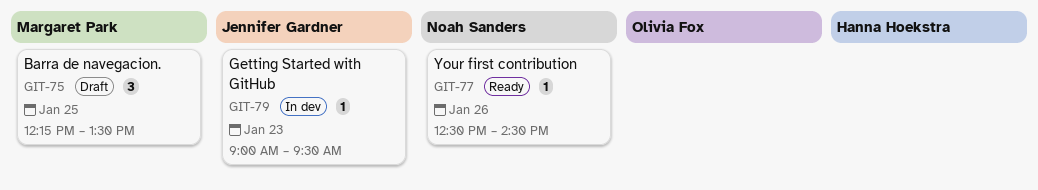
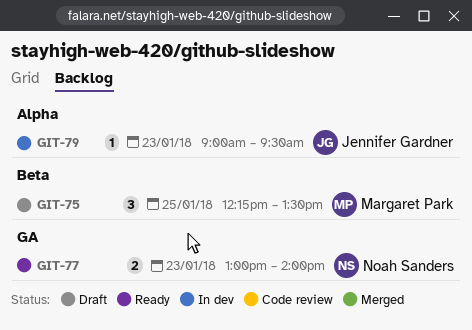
GIT-77, estimate: 1 -> 2
GIT-77, day: Jan 26 -> Jan 23
GIT-77, begins: 12:30 -> 13:00
GIT-77, ends: 14:30 -> 14:00

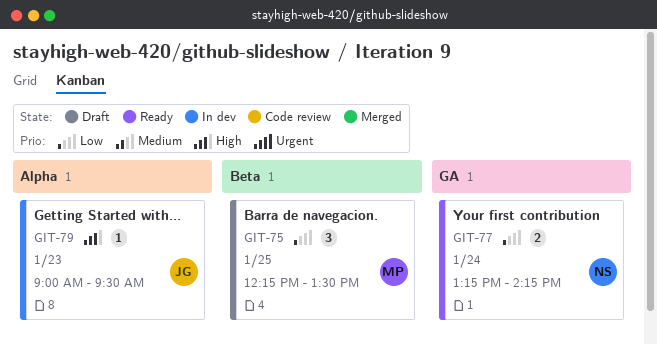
GIT-77, day: Jan 23 -> Jan 24
GIT-77, begins: 13:00 -> 13:15
GIT-77, ends: 14:00 -> 14:15

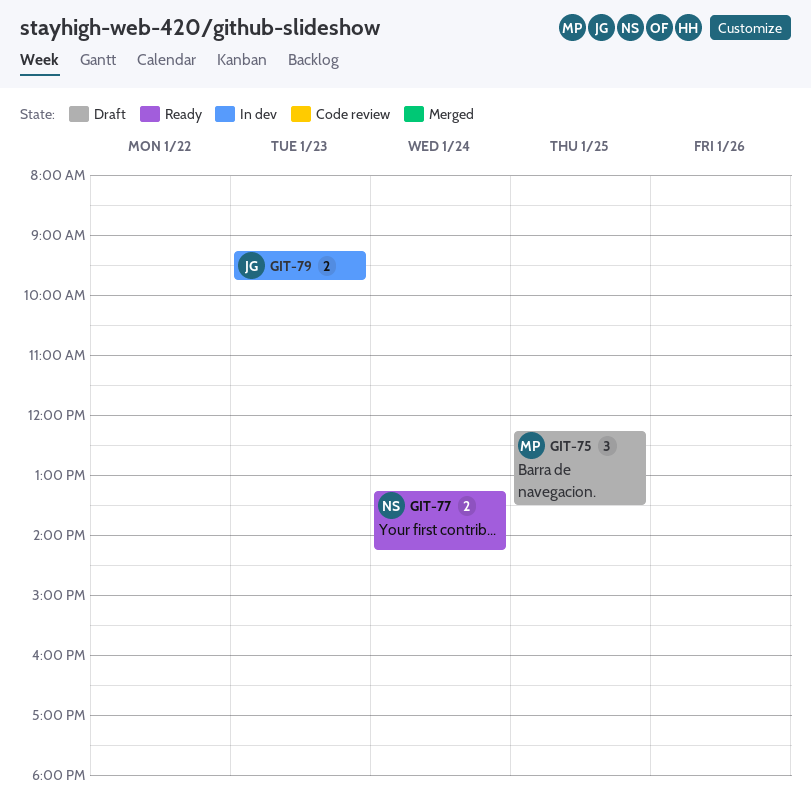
GIT-79, estimate: 1 -> 2
GIT-79, begins: 09:00 -> 09:15
GIT-79, ends: 09:30 -> 09:45

